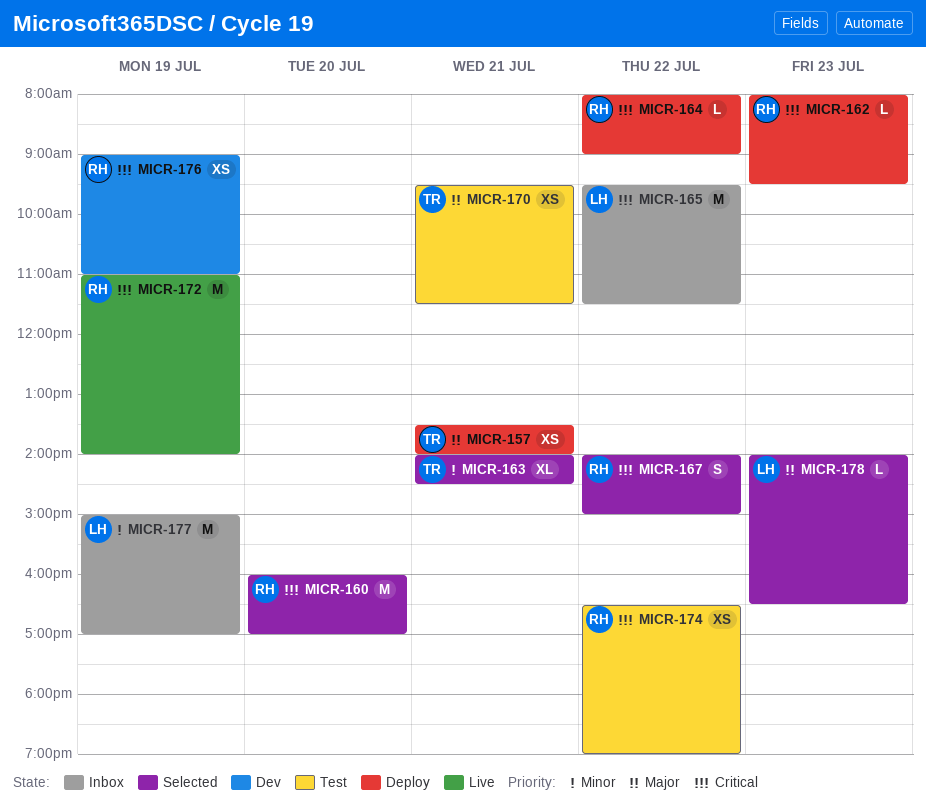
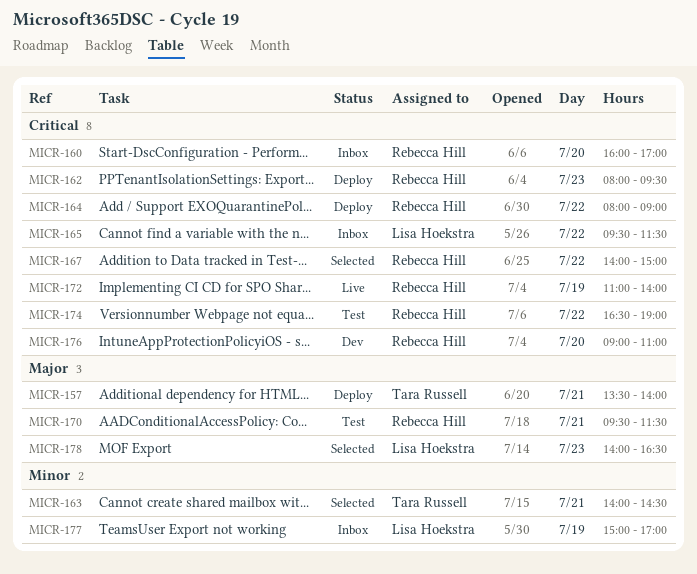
MICR-160, status: Selected -> Inbox
MICR-170, owner: Tara Russell -> Rebecca Hill
MICR-176, day: Jul 19 -> Jul 20

